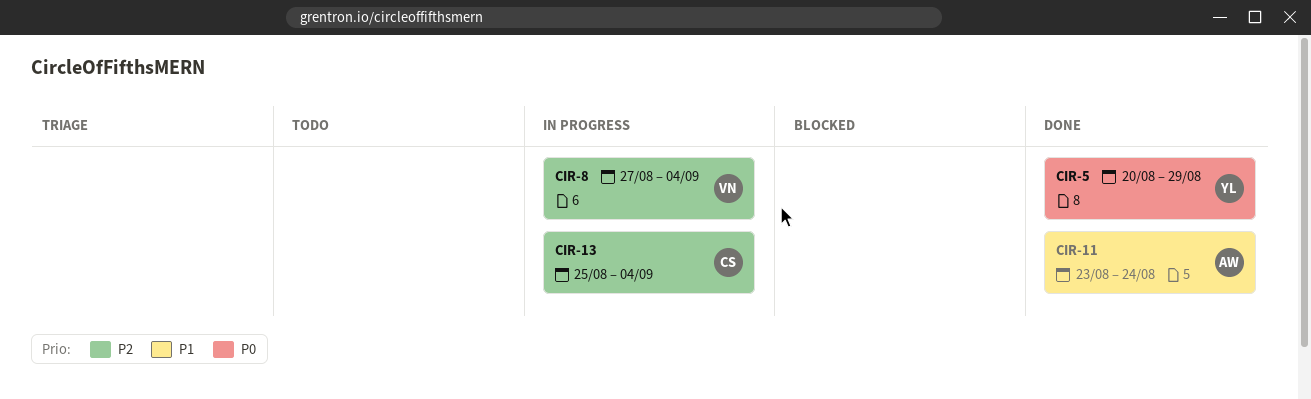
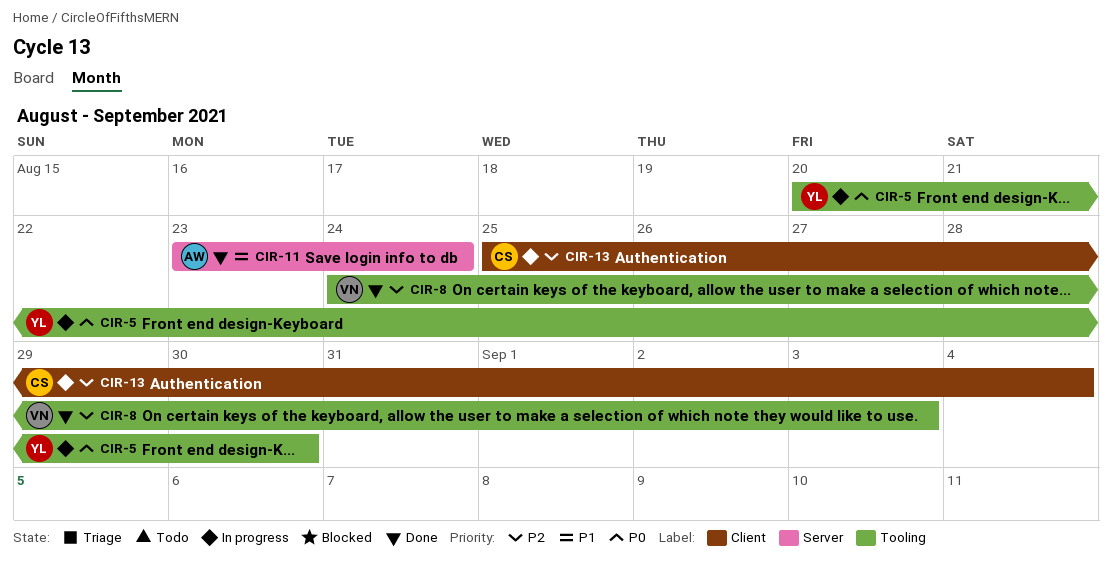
CIR-5, status: Done -> In progress
CIR-5, due: Aug 29 -> Aug 30
CIR-8, status: In progress -> Done
CIR-8, start: Aug 27 -> Aug 24
CIR-8, due: Sep 4 -> Sep 3

